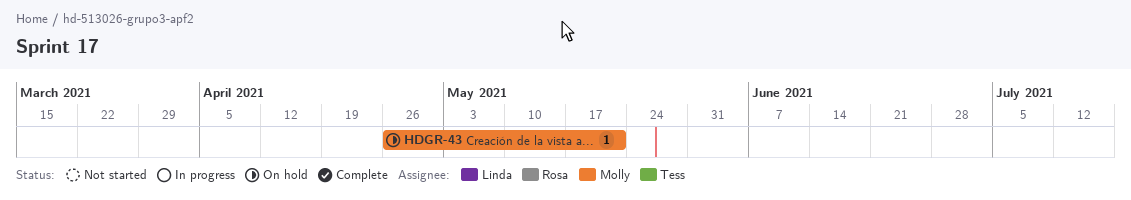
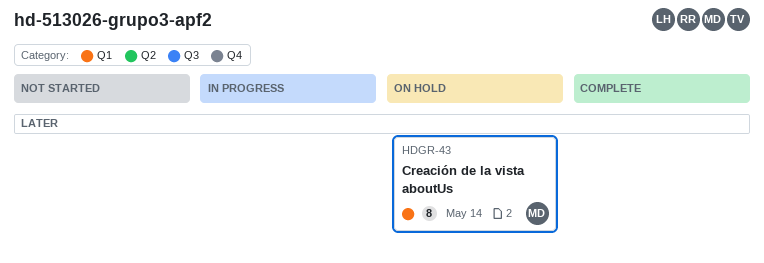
HDGR-43, estimate: 1 -> 8
HDGR-43, due: May 21 -> May 14

